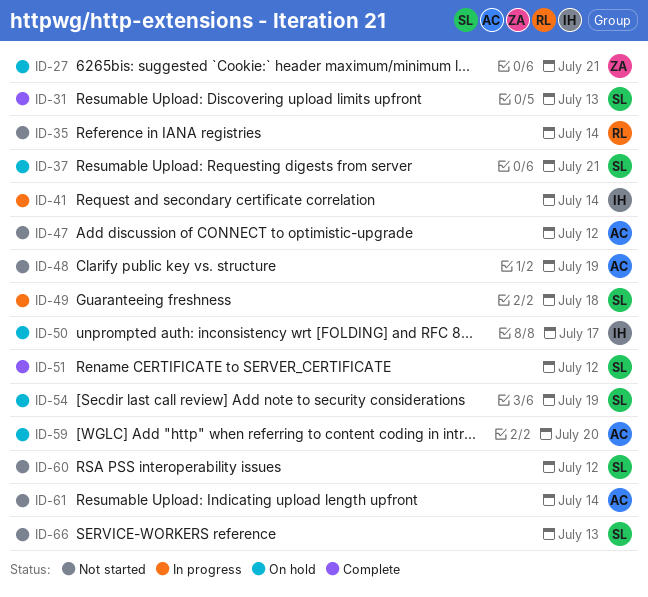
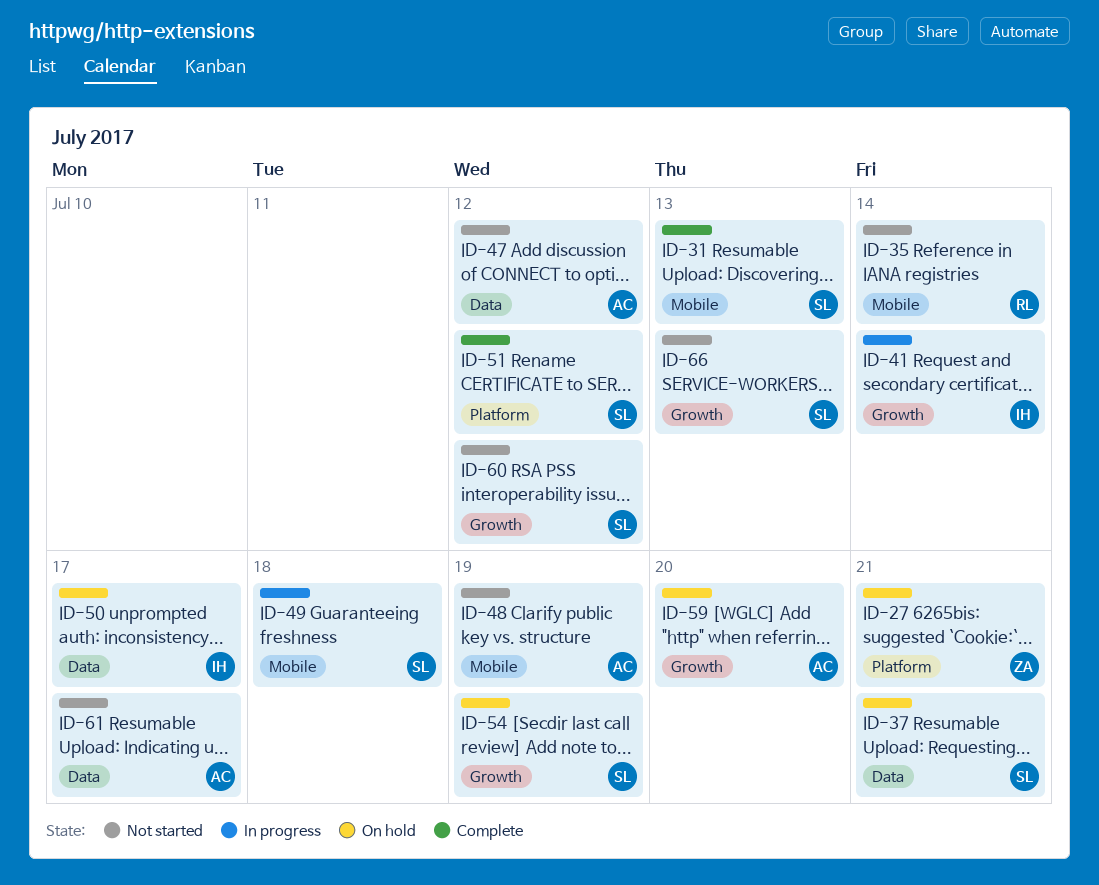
ID-61, due: Jul 14 -> Jul 17

